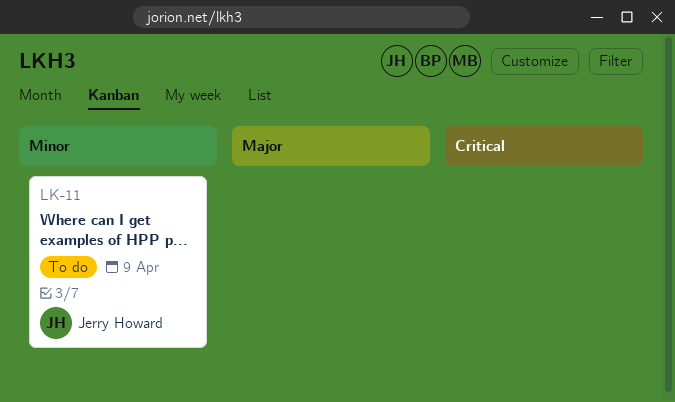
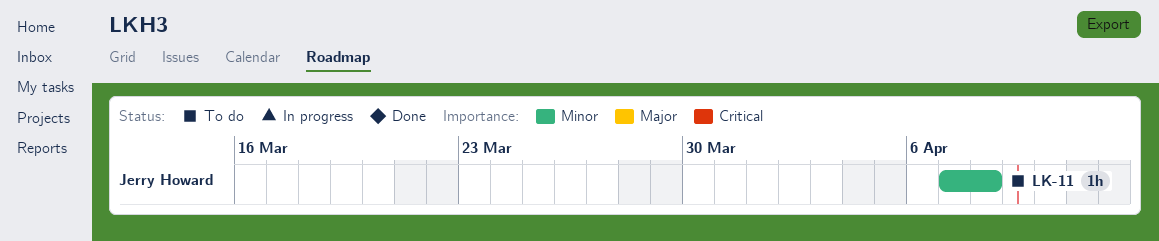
LK-11, due: Apr 9 -> Apr 8

